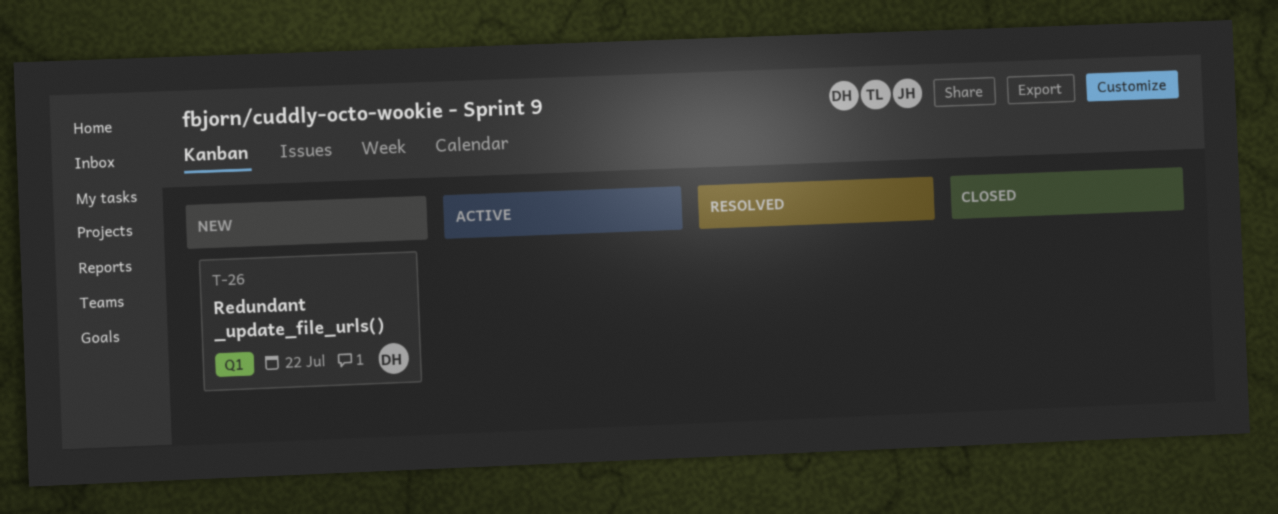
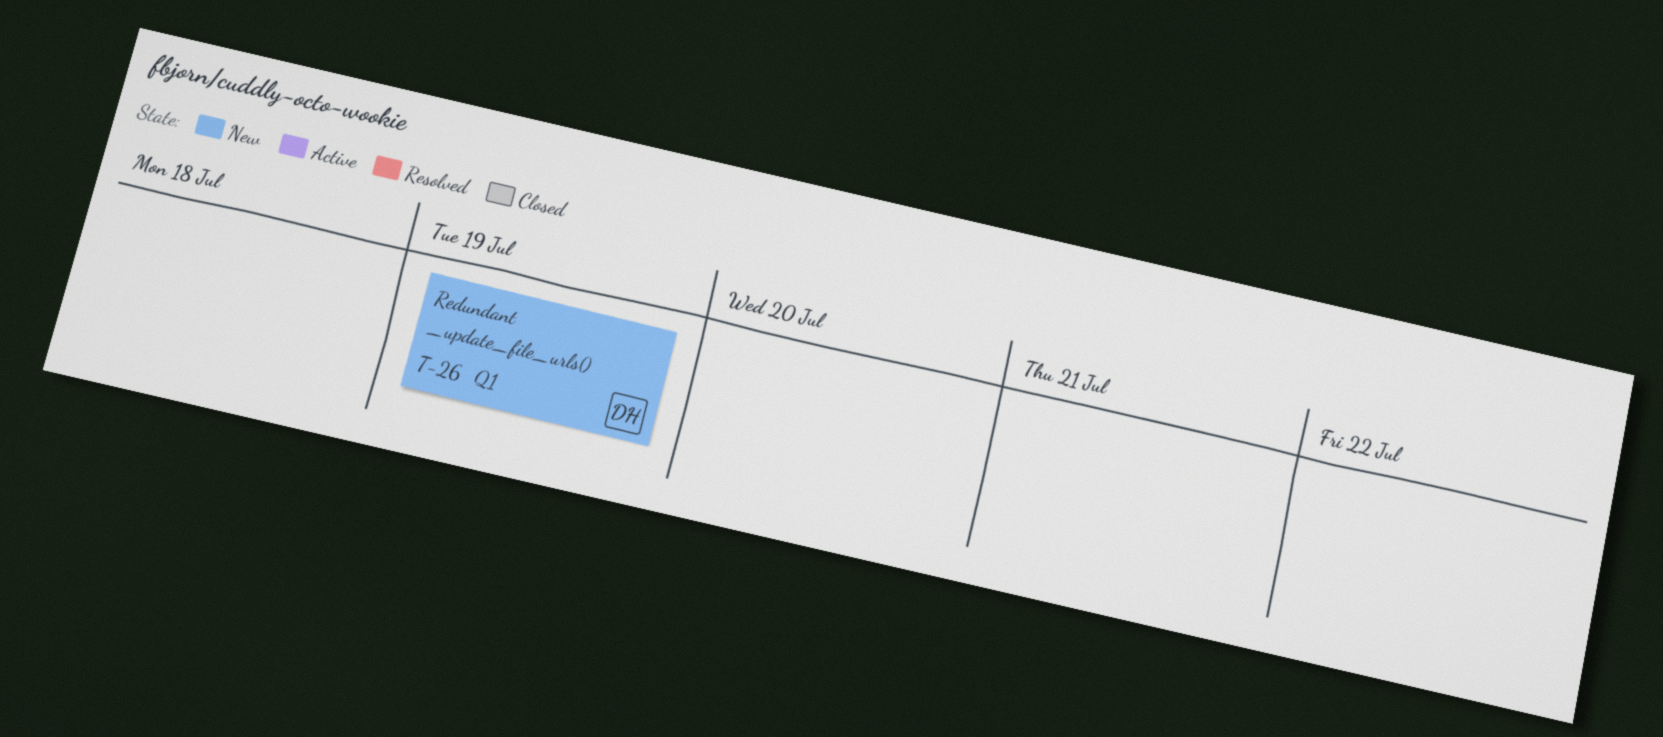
T-26, due: Jul 22 -> Jul 19

